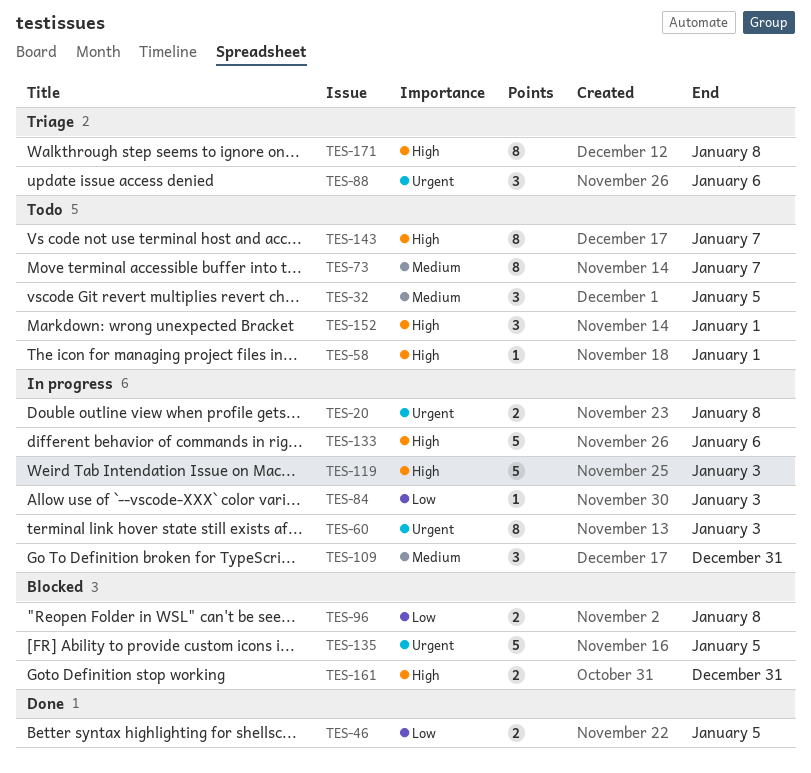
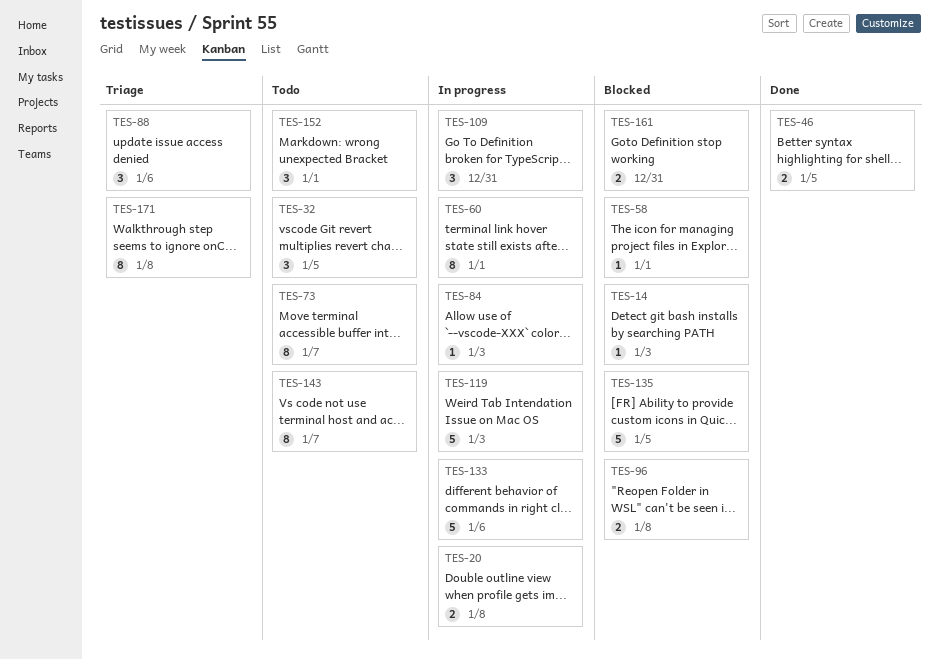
TES-14: none -> present
TES-58, status: Todo -> Blocked
TES-60, due: Jan 3 -> Jan 1

